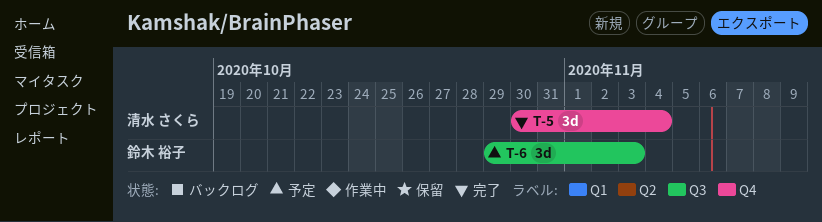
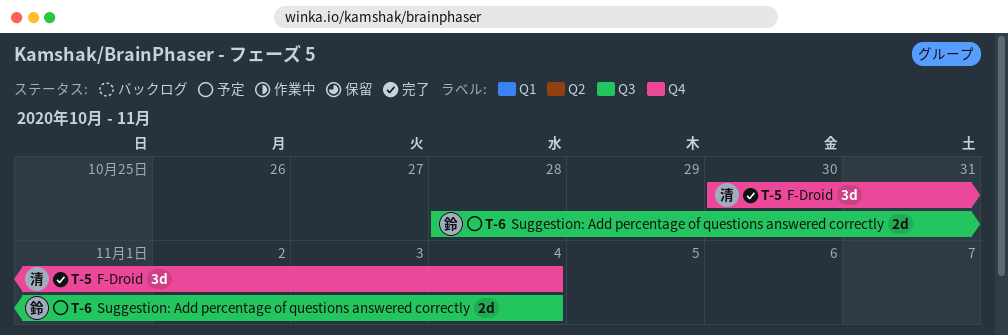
T-6, estimate: 3d -> 2d
T-6, start: Oct 29 -> Oct 28
T-6, due: Nov 3 -> Nov 4

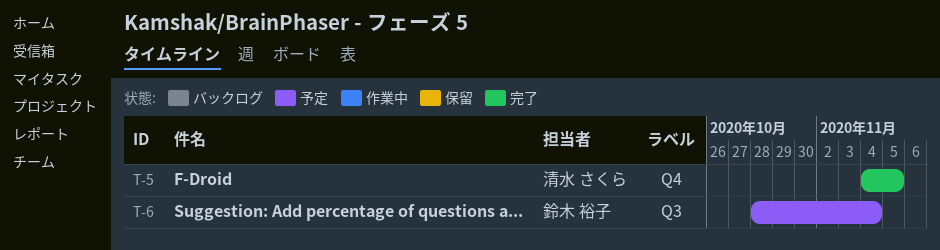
T-5, start: Oct 30 -> Nov 4
T-5, due: Nov 4 -> Nov 5

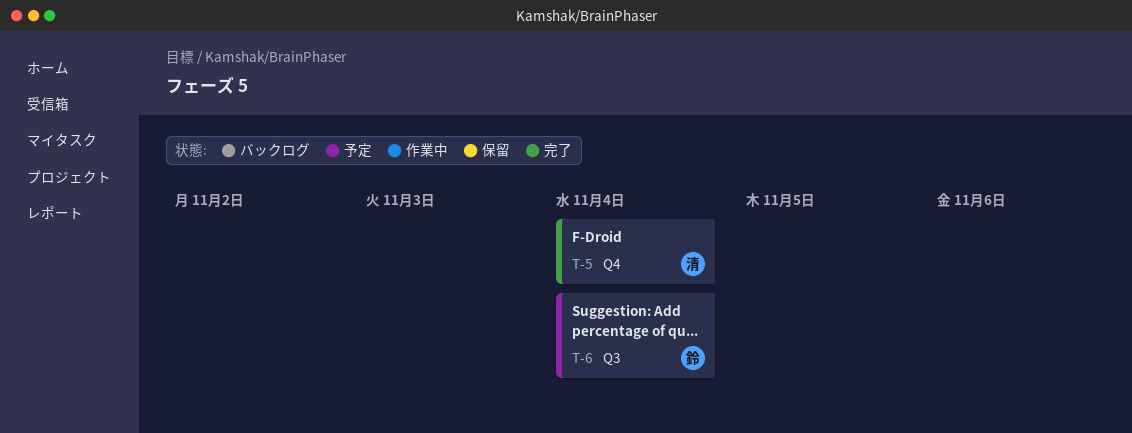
T-5, due: Nov 5 -> Nov 4

